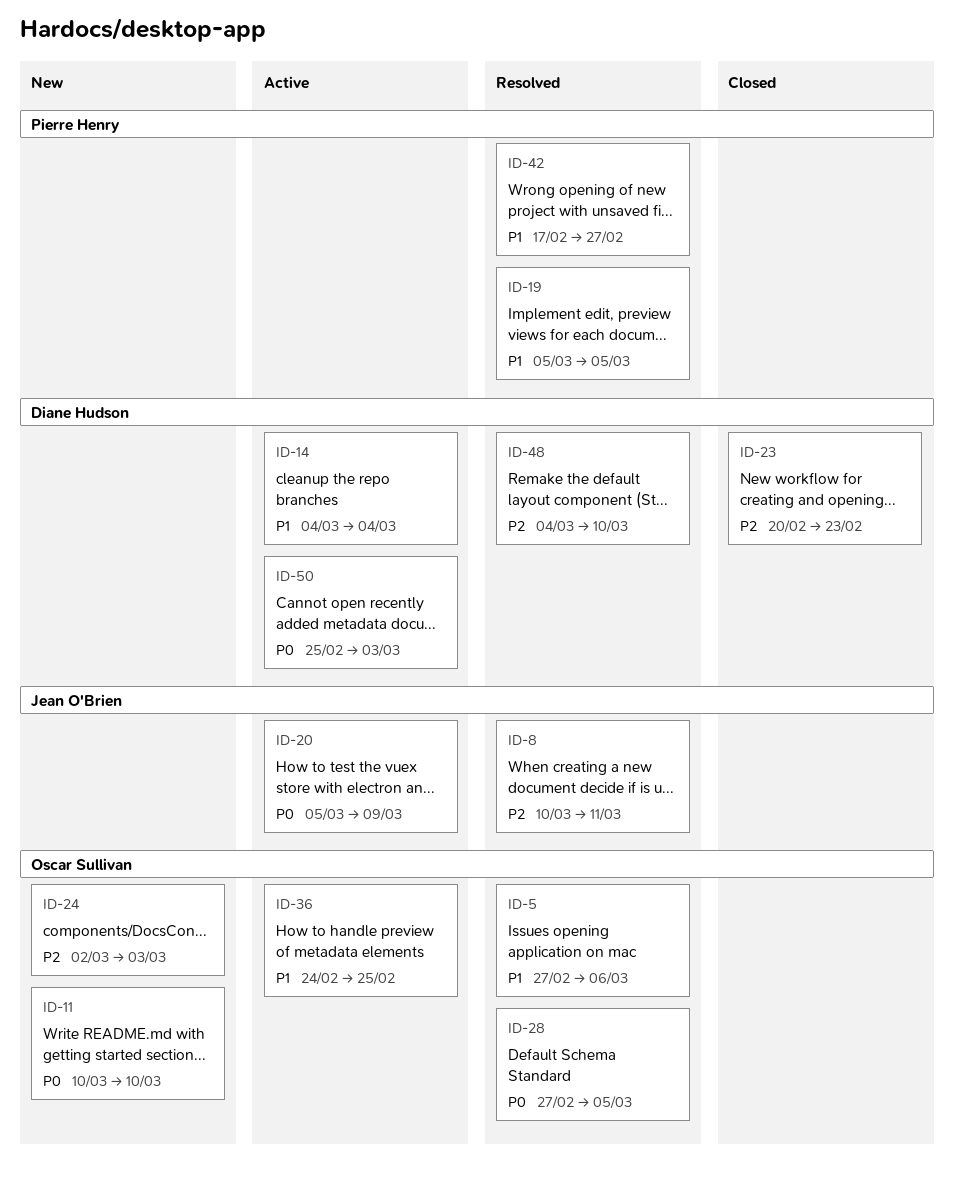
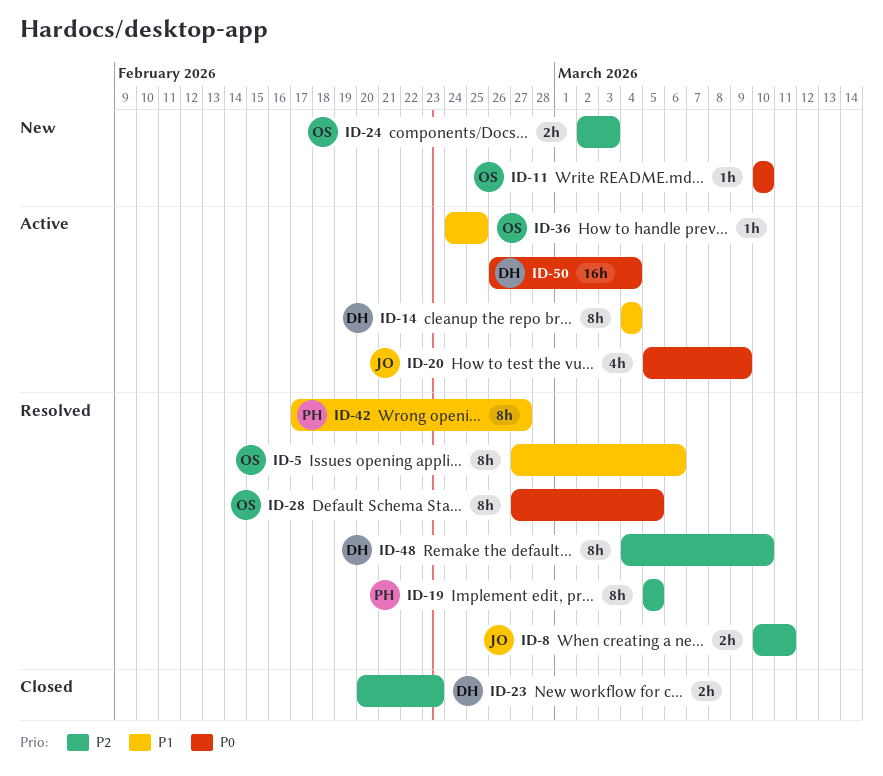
ID-19, priority: P1 -> P2
ID-50, start: Feb 25 -> Feb 26
ID-50, due: Mar 3 -> Mar 4

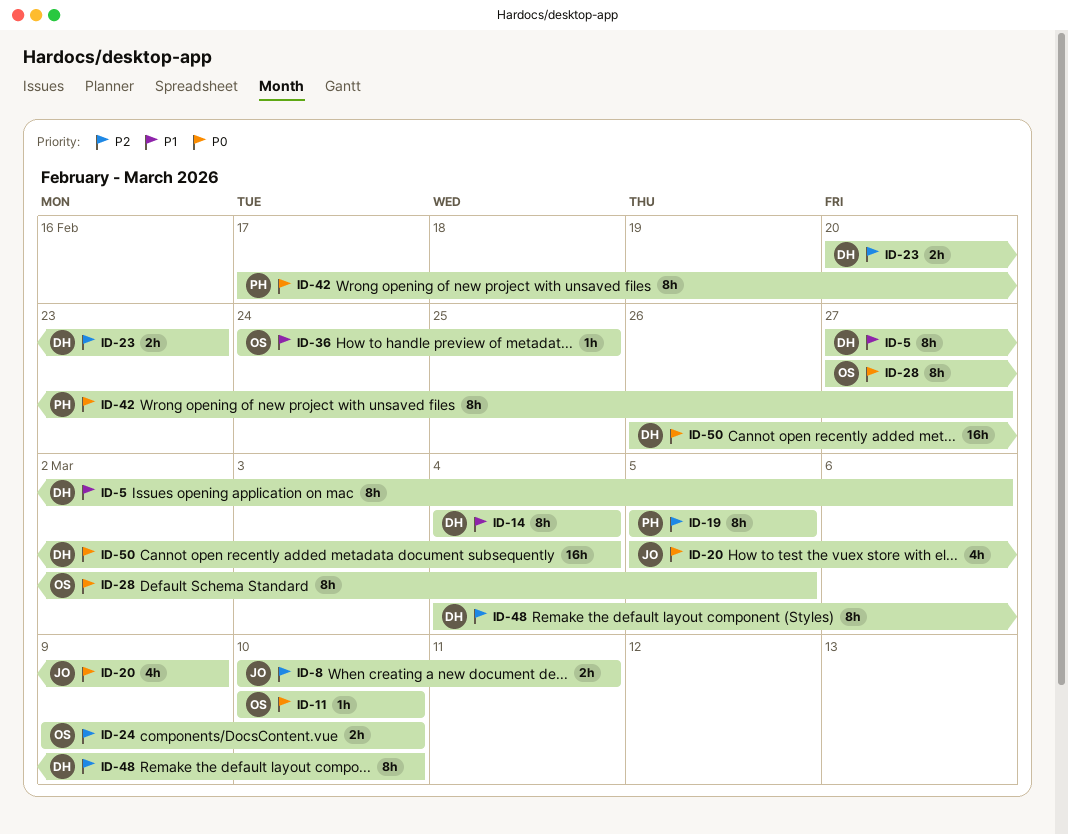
ID-5, owner: OS -> DH
ID-24, start: Mar 2 -> Mar 9
ID-24, due: Mar 3 -> Mar 10
ID-42, priority: P1 -> P0

